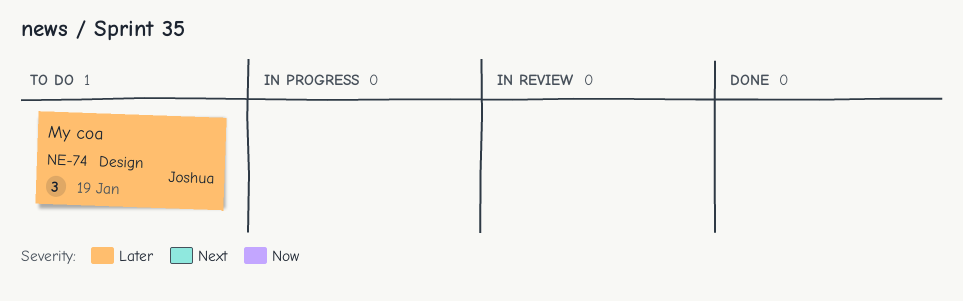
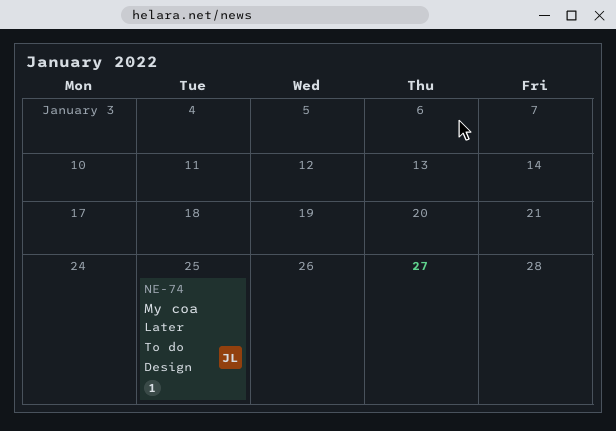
NE-74, estimate: 3 -> 1
NE-74, due: Jan 19 -> Jan 25

